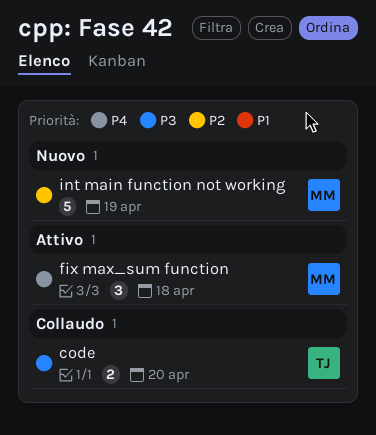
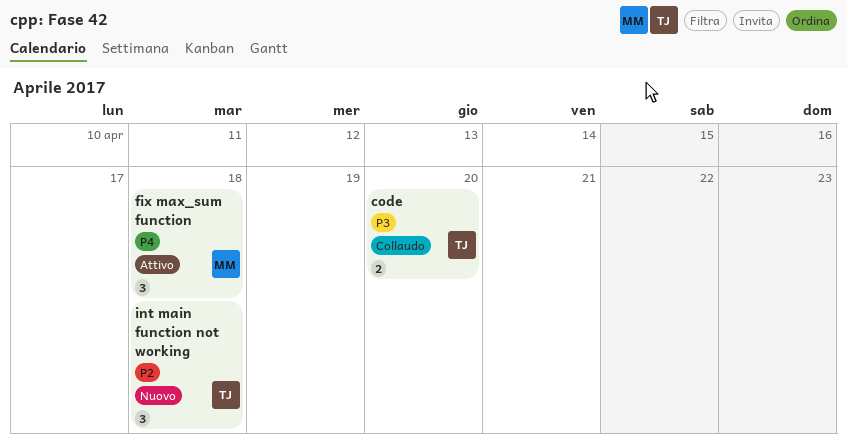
int main function not working, owner: MM -> TJ
int main function not working, estimate: 5 -> 3
int main function not working, due: Apr 19 -> Apr 18

